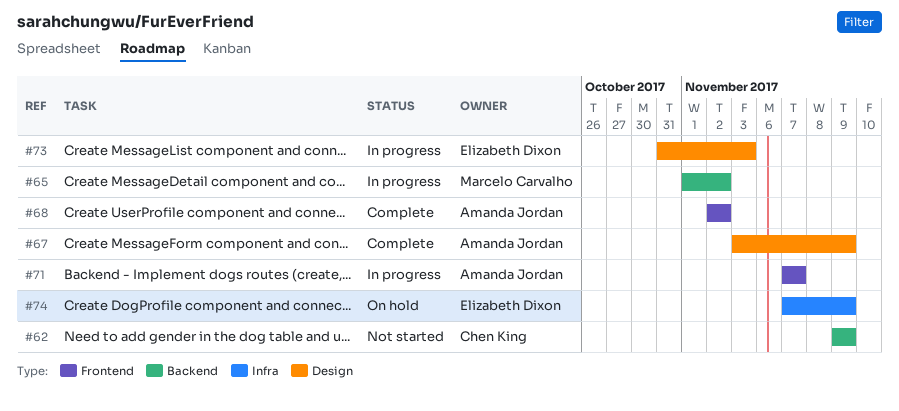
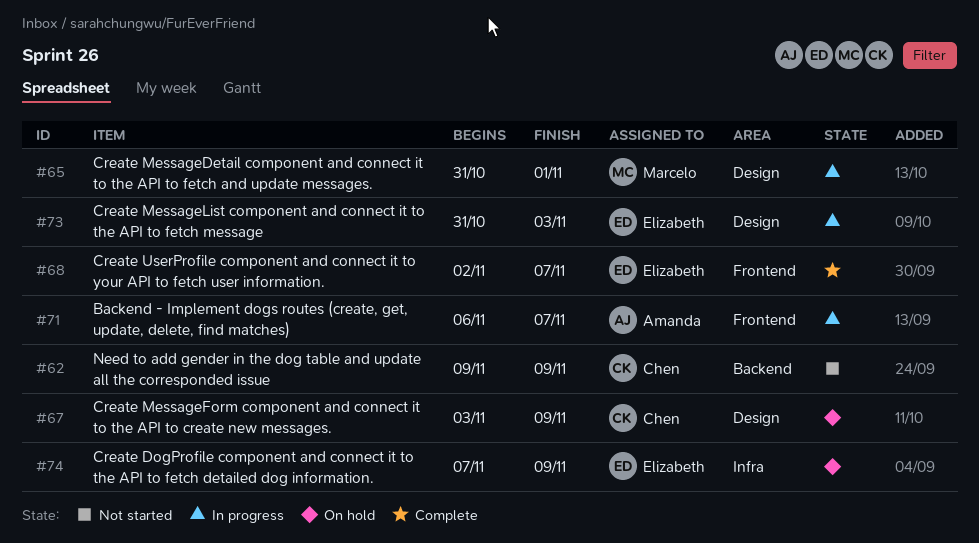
#65, label: Backend -> Design
#65, start: Nov 1 -> Oct 31
#65, due: Nov 2 -> Nov 1
#67, status: Complete -> On hold
#67, owner: Amanda Jordan -> Chen King
#68, owner: Amanda Jordan -> Elizabeth Dixon
#68, due: Nov 2 -> Nov 7
#71, start: Nov 7 -> Nov 6

